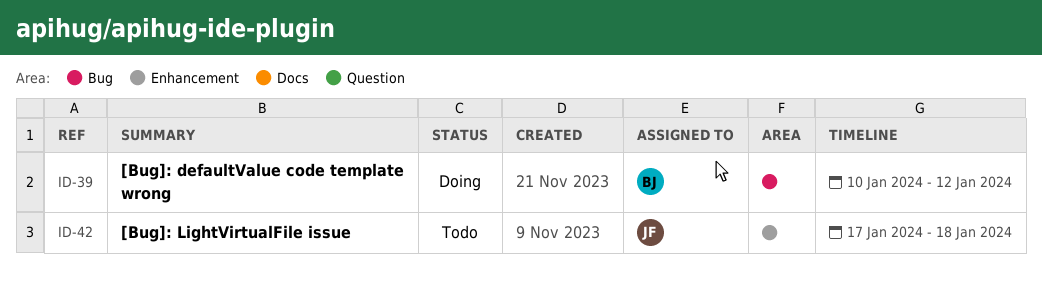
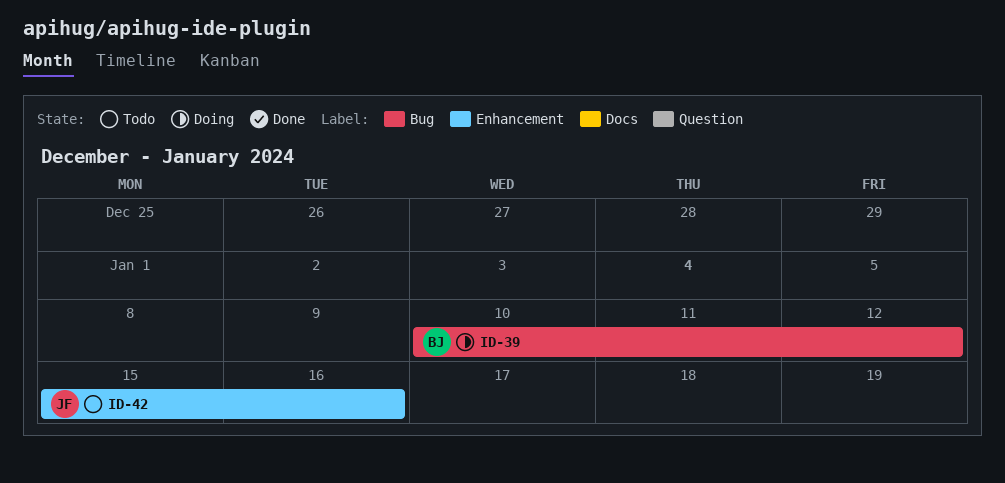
ID-42, start: Jan 17 -> Jan 15
ID-42, due: Jan 18 -> Jan 16

